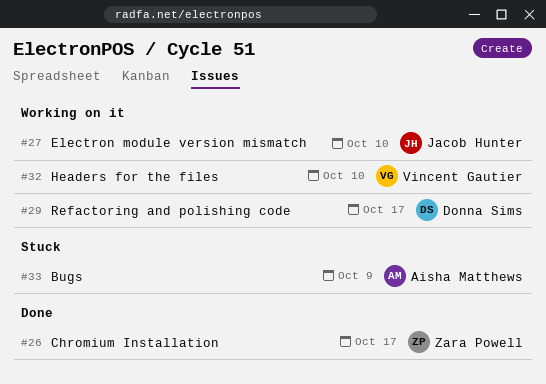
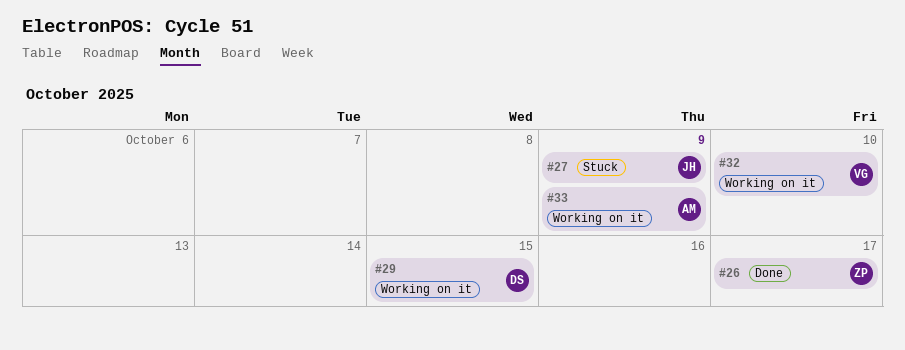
#27, status: Working on it -> Stuck
#27, due: Oct 10 -> Oct 9
#29, due: Oct 17 -> Oct 15
#33, status: Stuck -> Working on it

